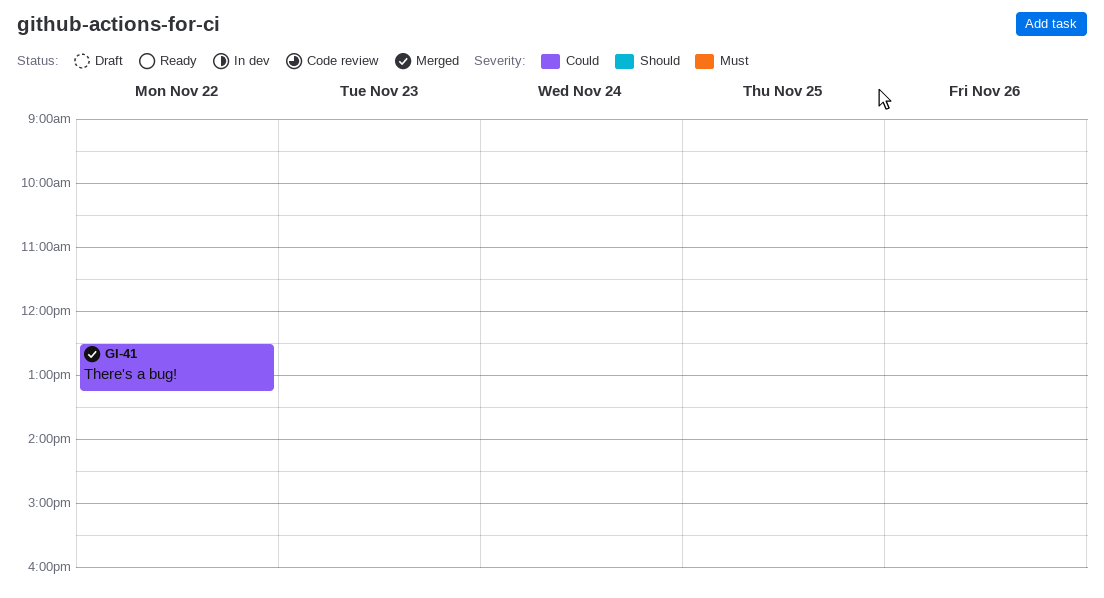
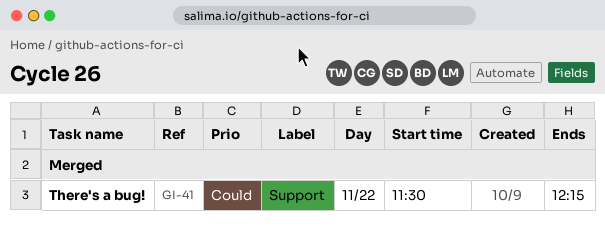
GI-41, begins: 12:30 -> 11:30
GI-41, ends: 13:15 -> 12:15

